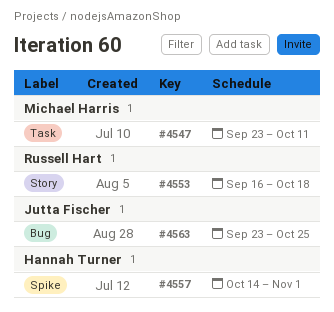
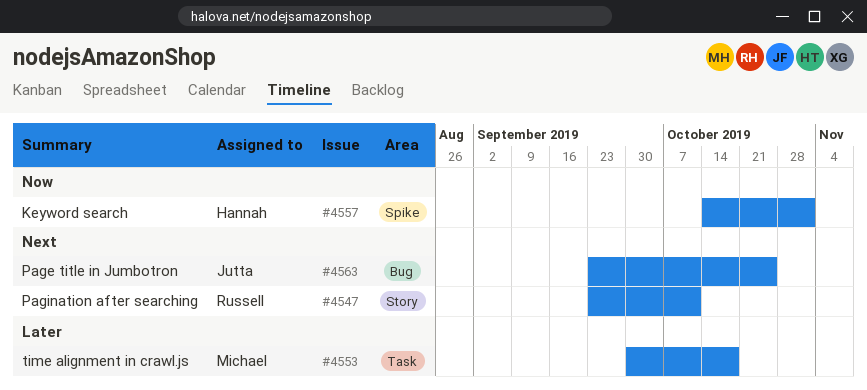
#4547, owner: Michael Harris -> Russell Hart
#4547, label: Task -> Story
#4553, owner: Russell Hart -> Michael Harris
#4553, label: Story -> Task
#4553, start: Sep 16 -> Sep 30

